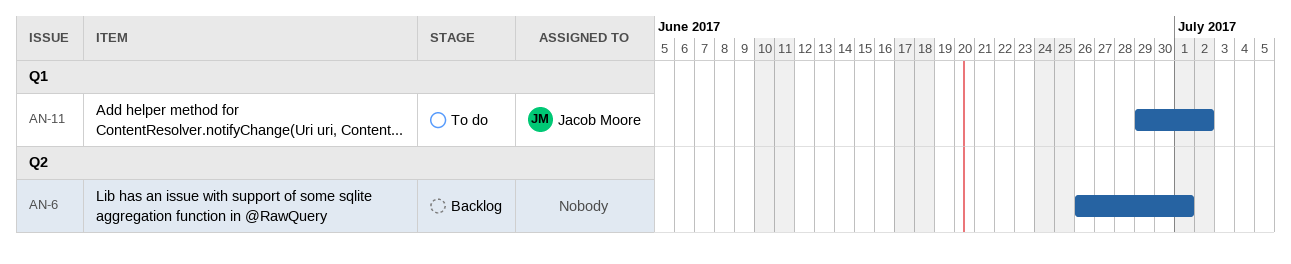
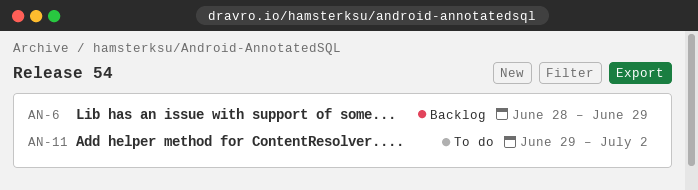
AN-6, start: Jun 26 -> Jun 28
AN-6, due: Jul 1 -> Jun 29

